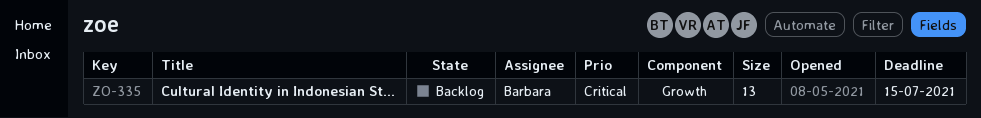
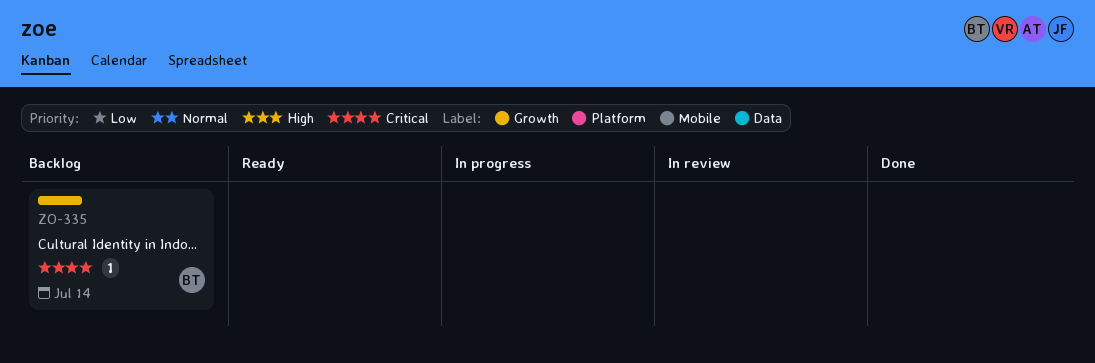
ZO-335, estimate: 13 -> 1
ZO-335, due: Jul 15 -> Jul 14

